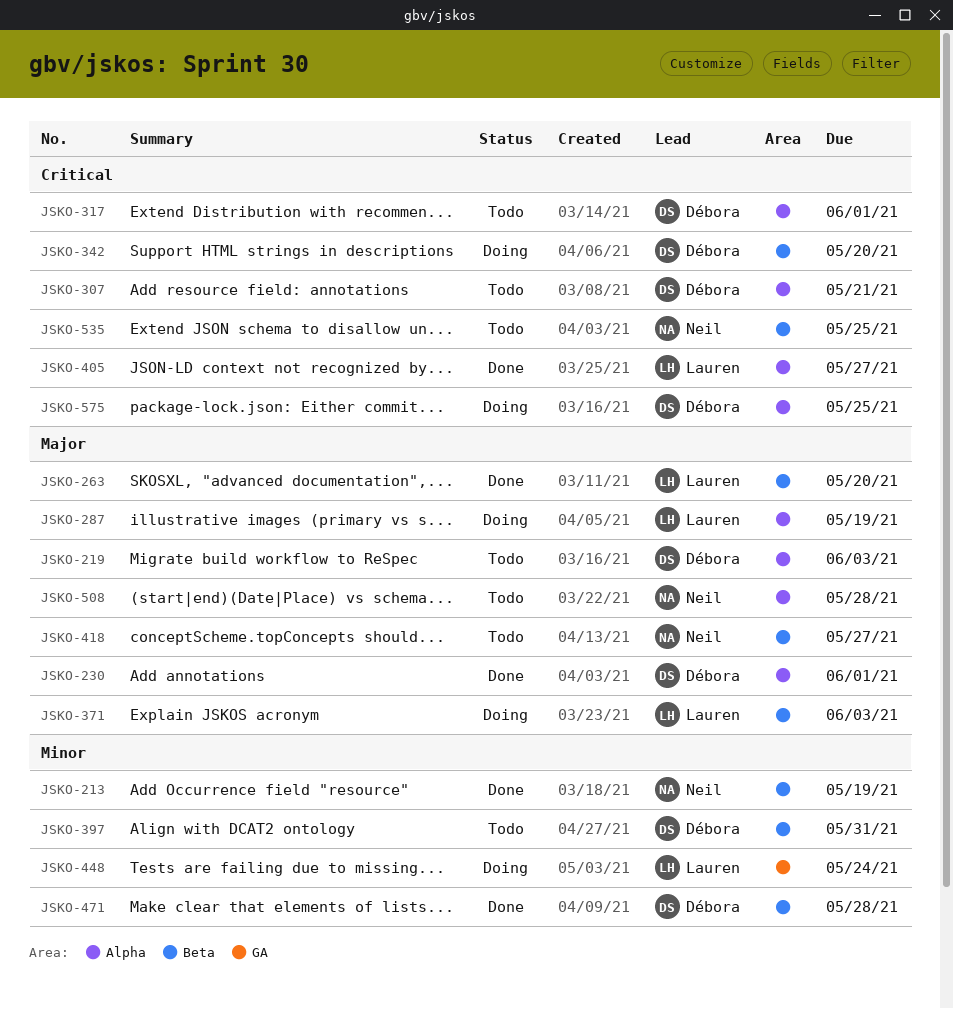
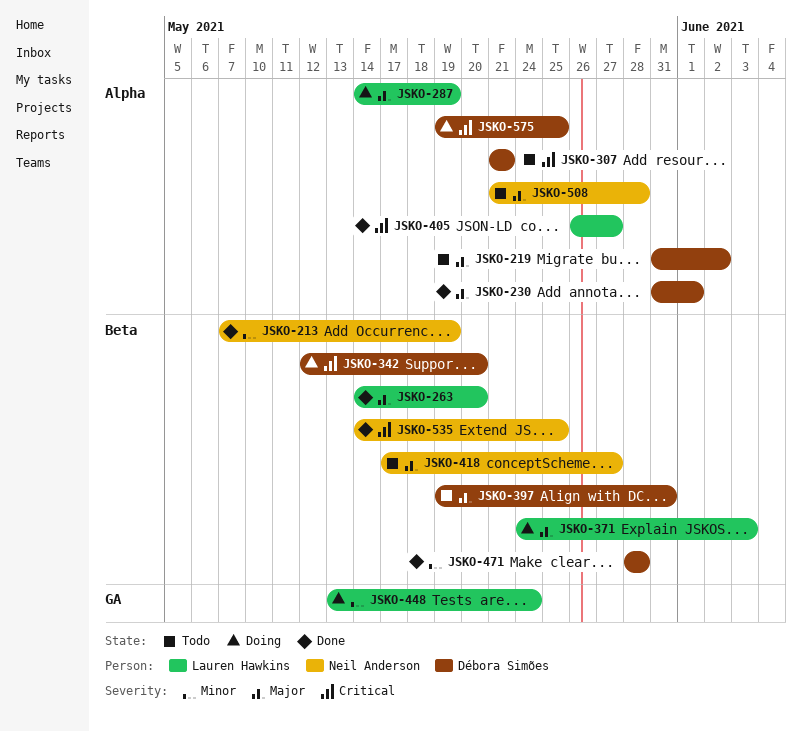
JSKO-219, due: Jun 3 -> Jun 2
JSKO-317: present -> none
JSKO-397, priority: Minor -> Major
JSKO-535, status: Todo -> Done

